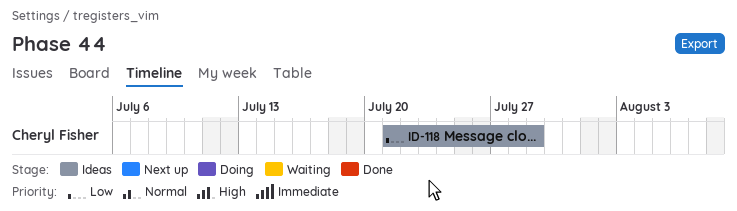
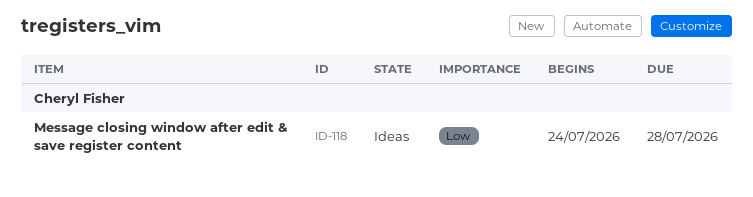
ID-118, start: Jul 21 -> Jul 24
ID-118, due: Jul 29 -> Jul 28

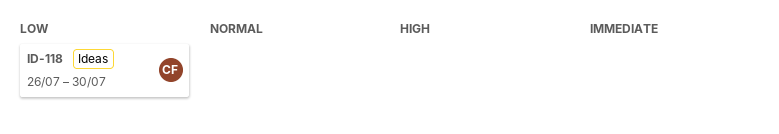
ID-118, start: Jul 24 -> Jul 26
ID-118, due: Jul 28 -> Jul 30

